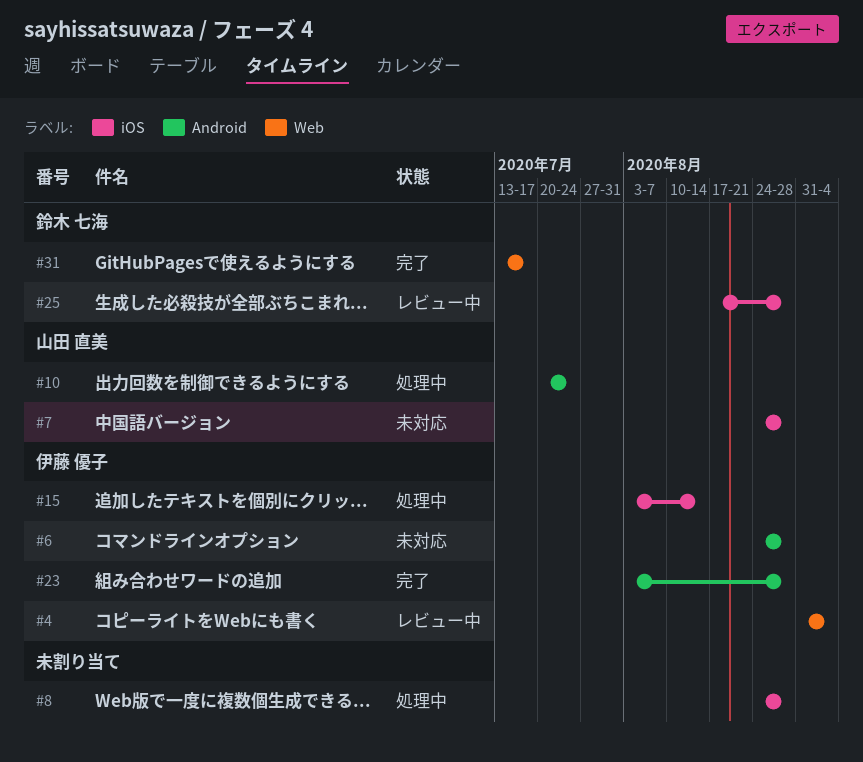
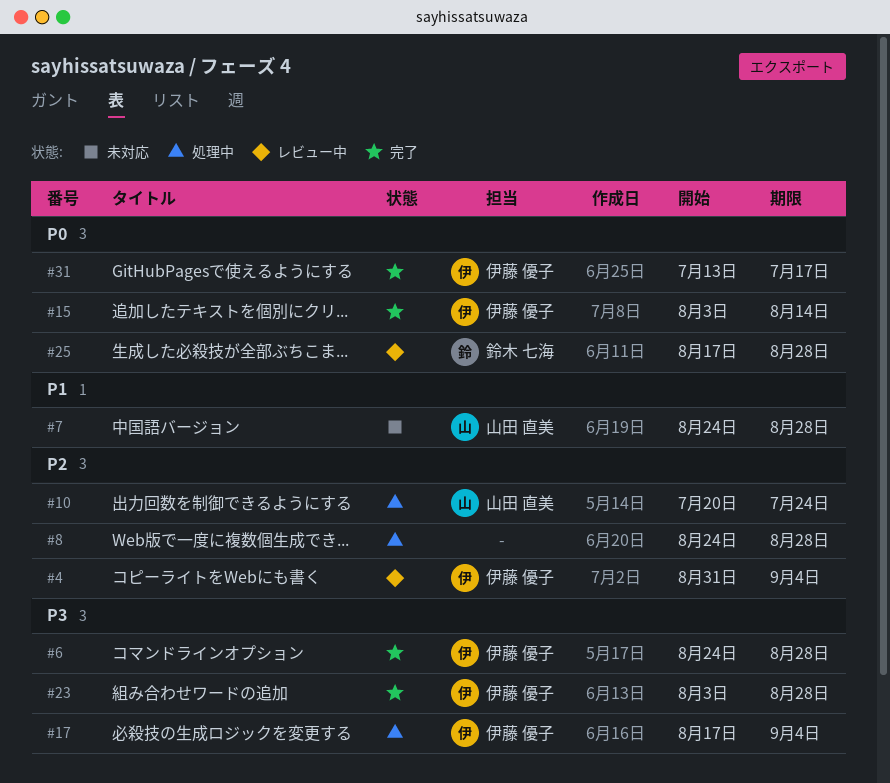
#6, status: 未対応 -> 完了
#15, status: 処理中 -> 完了
#17: none -> present
#31, owner: 鈴木 七海 -> 伊藤 優子

